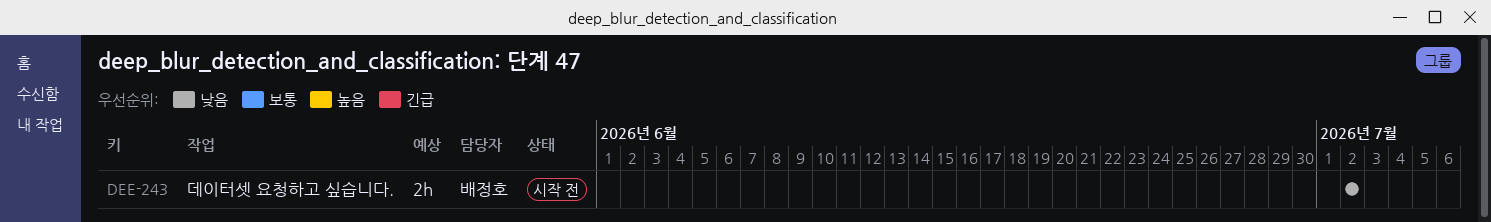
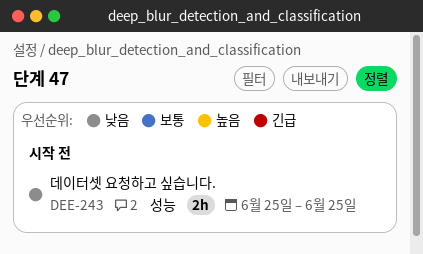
DEE-243, start: Jul 2 -> Jun 25
DEE-243, due: Jul 2 -> Jun 25

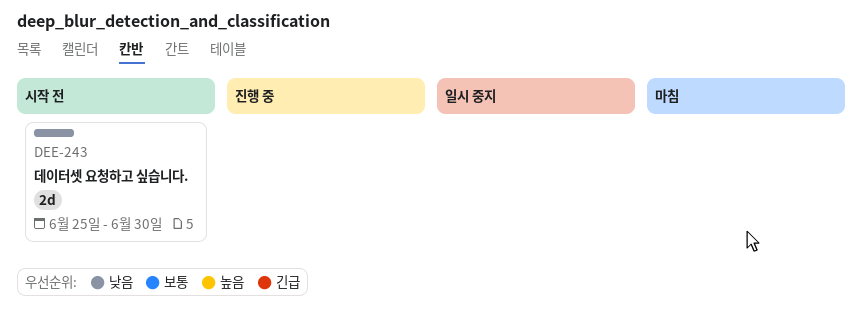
DEE-243, estimate: 2h -> 2d
DEE-243, due: Jun 25 -> Jun 30

